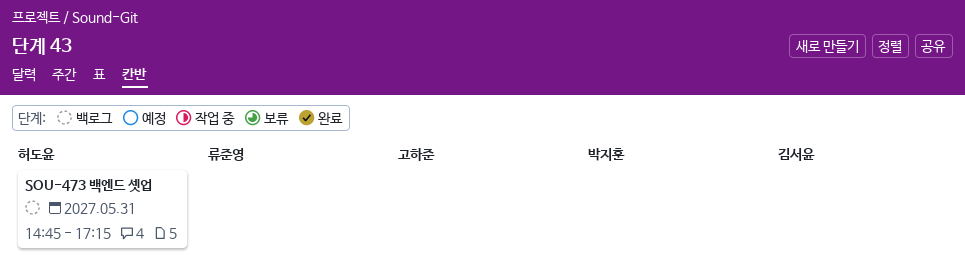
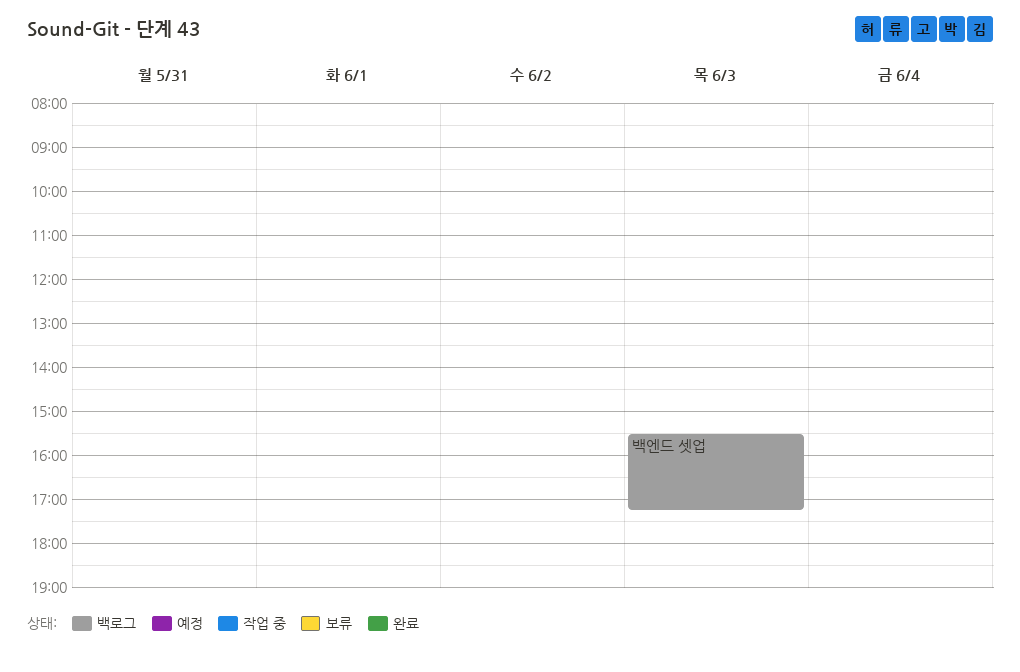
백엔드 셋업, day: May 31 -> Jun 3
백엔드 셋업, begins: 14:45 -> 15:30

